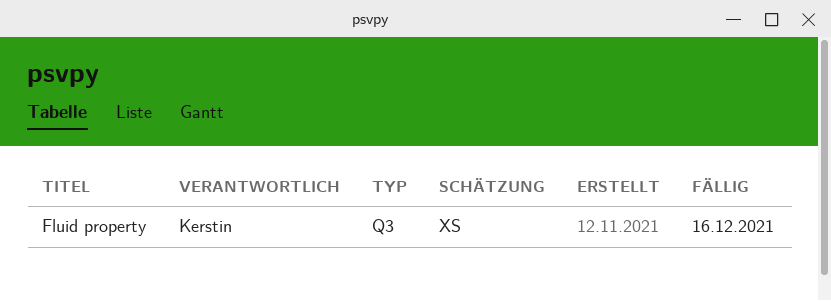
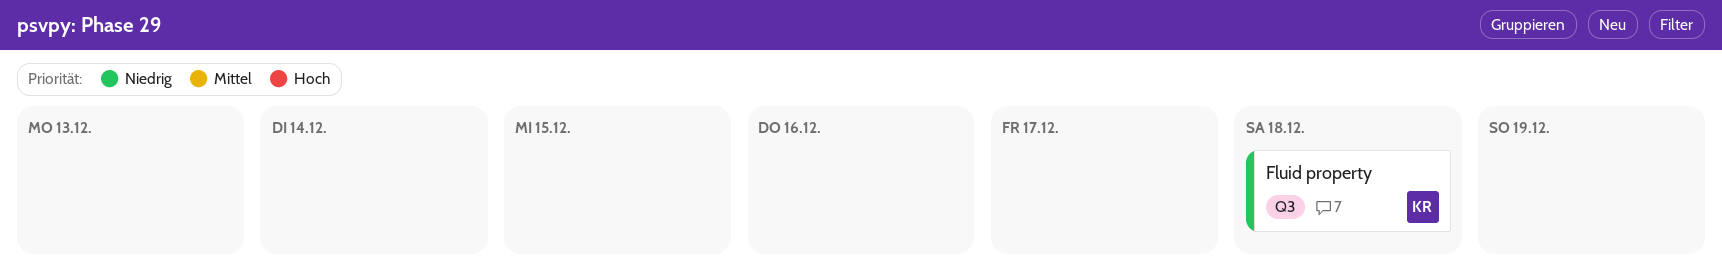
Fluid property, due: Dec 16 -> Dec 18

